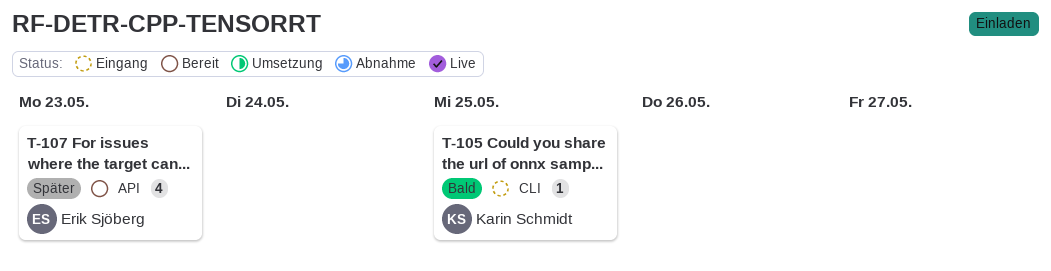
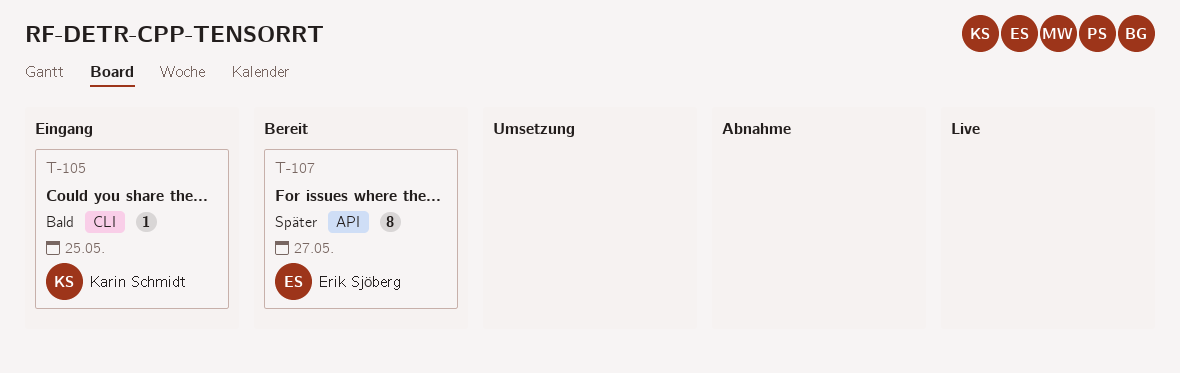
T-107, estimate: 4 -> 8
T-107, due: May 23 -> May 27

